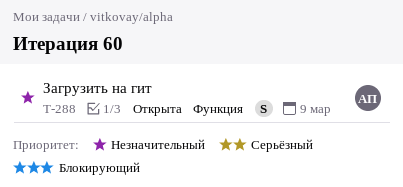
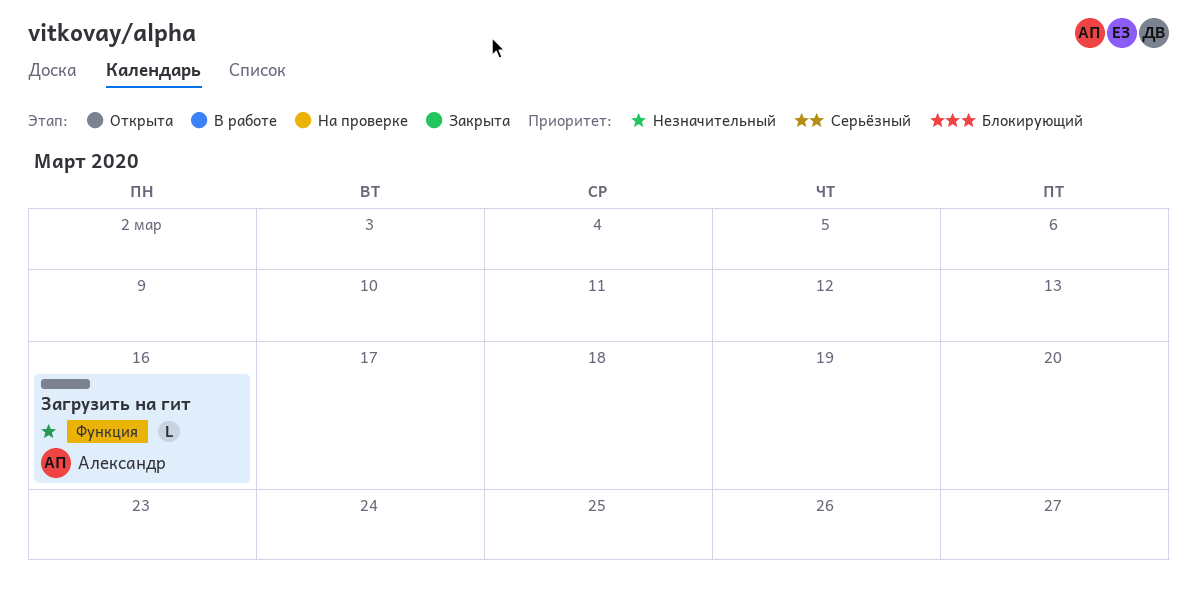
Загрузить на гит, estimate: S -> L
Загрузить на гит, due: Mar 9 -> Mar 16

